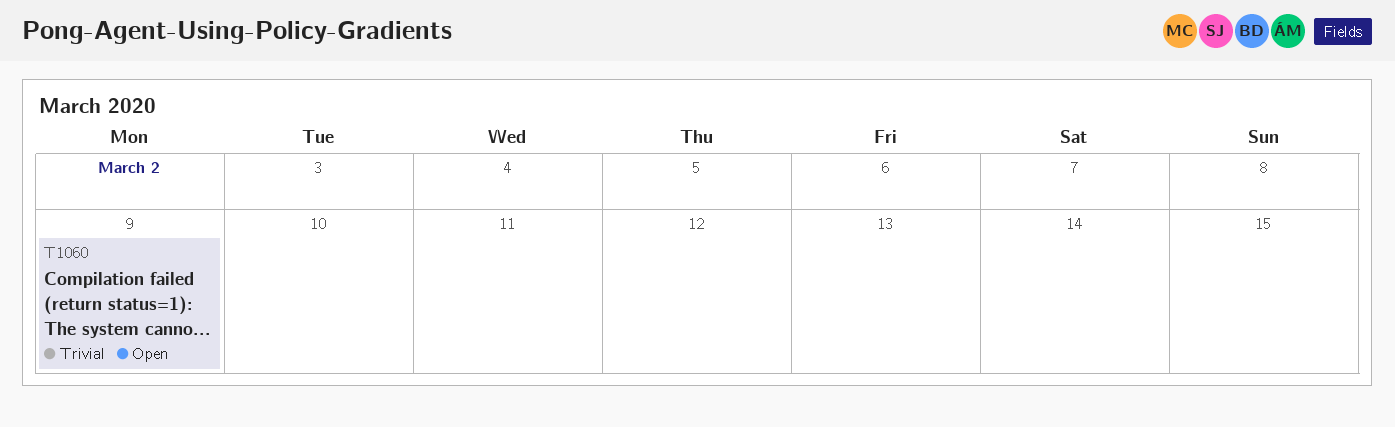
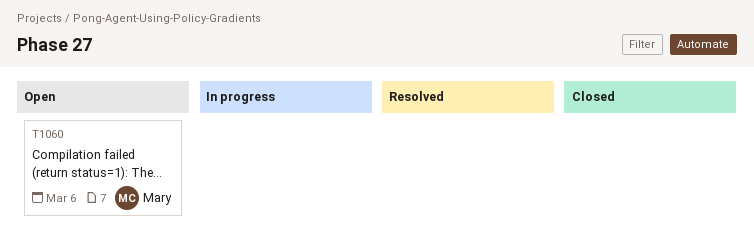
T1060, due: Mar 9 -> Mar 6

